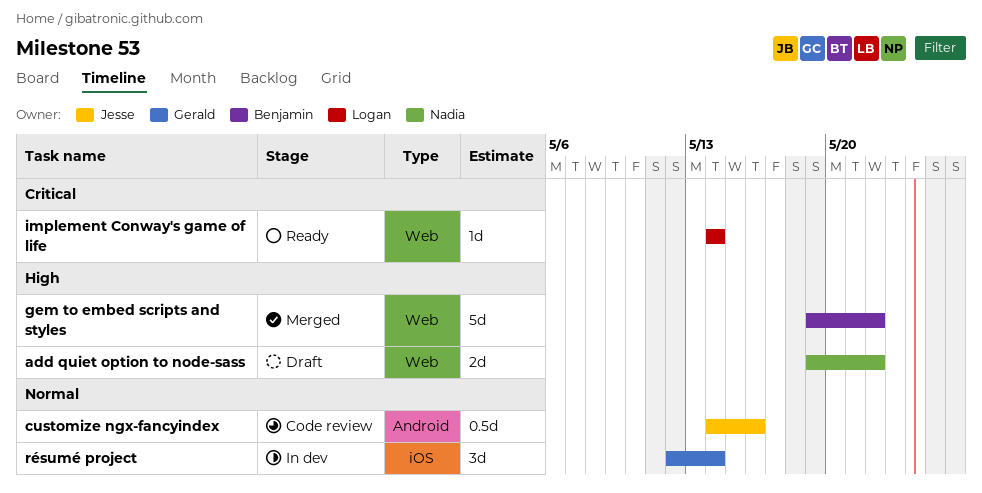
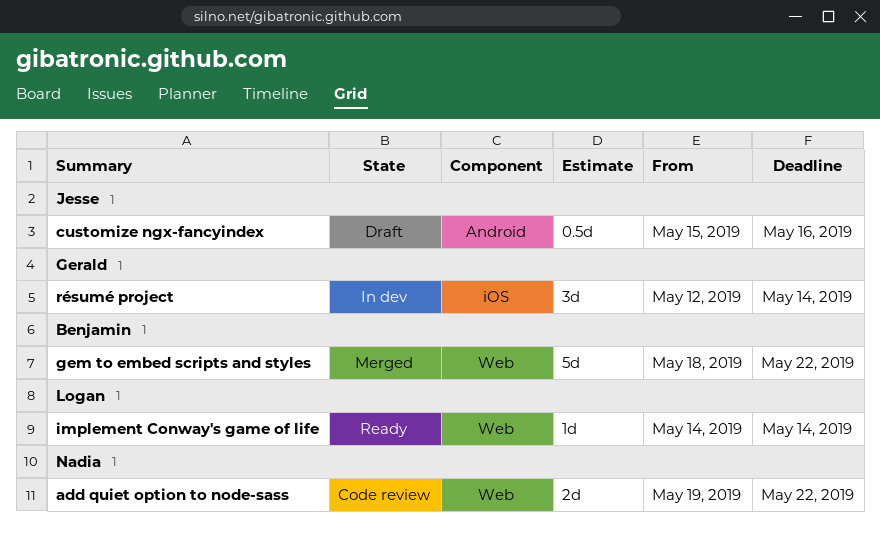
add quiet option to node-sass, status: Draft -> Code review
customize ngx-fancyindex, status: Code review -> Draft
customize ngx-fancyindex, start: May 14 -> May 15
gem to embed scripts and styles, start: May 19 -> May 18

